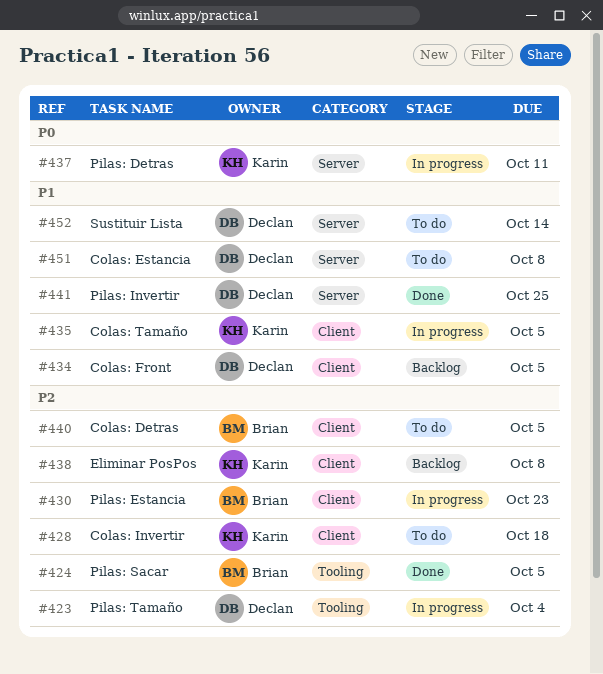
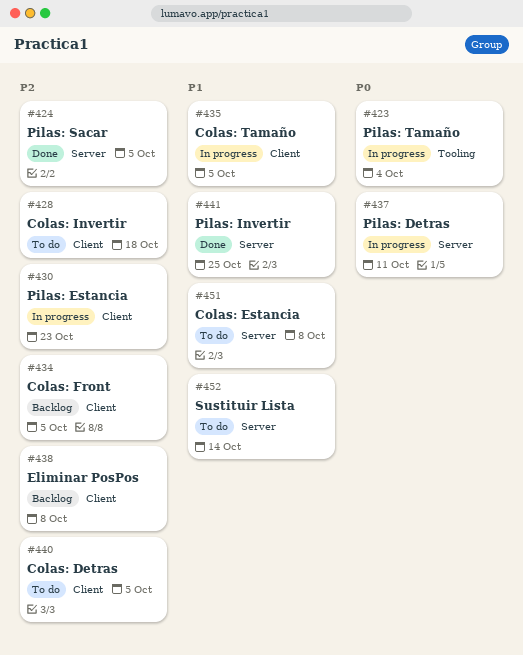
#423, priority: P2 -> P0
#424, label: Tooling -> Server
#434, priority: P1 -> P2

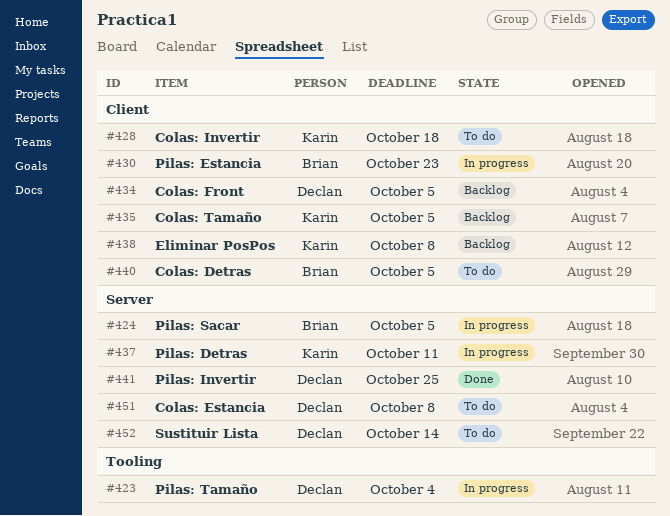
#424, status: Done -> In progress
#435, status: In progress -> Backlog

